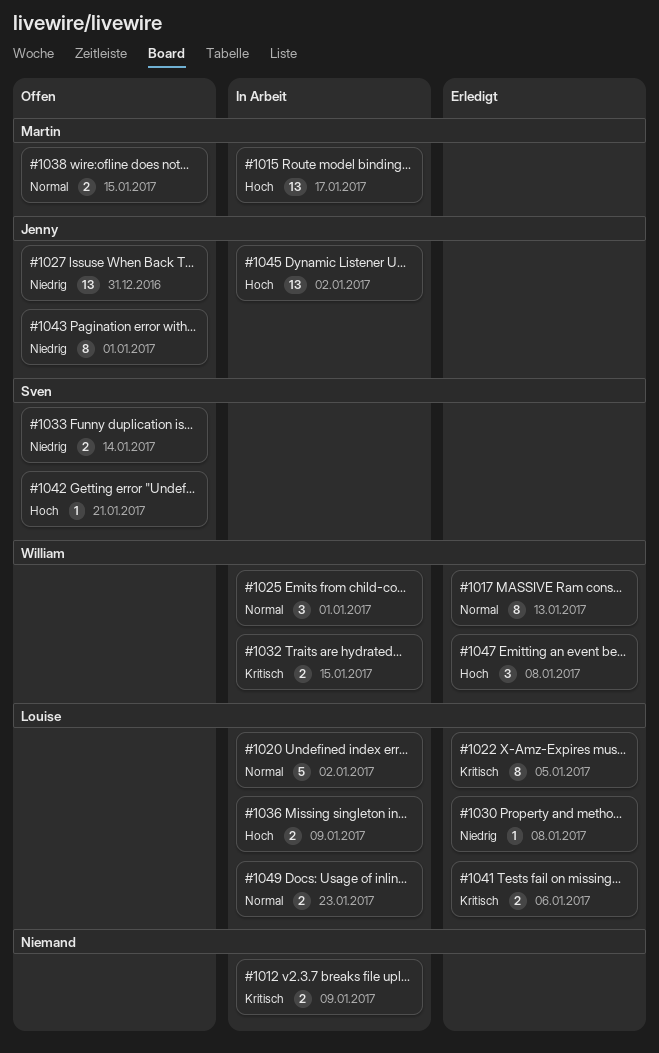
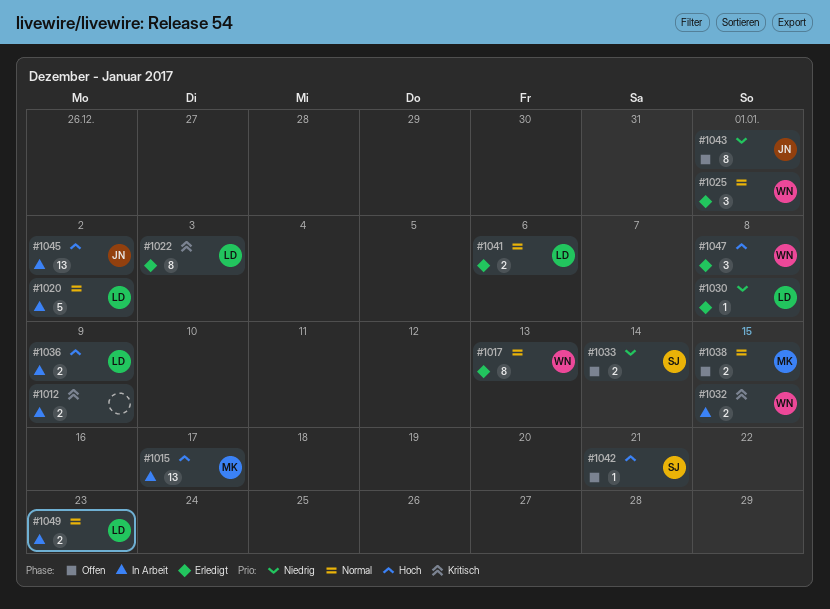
#1022, due: Jan 5 -> Jan 3
#1025, status: In Arbeit -> Erledigt
#1027: present -> none
#1041, priority: Kritisch -> Normal

